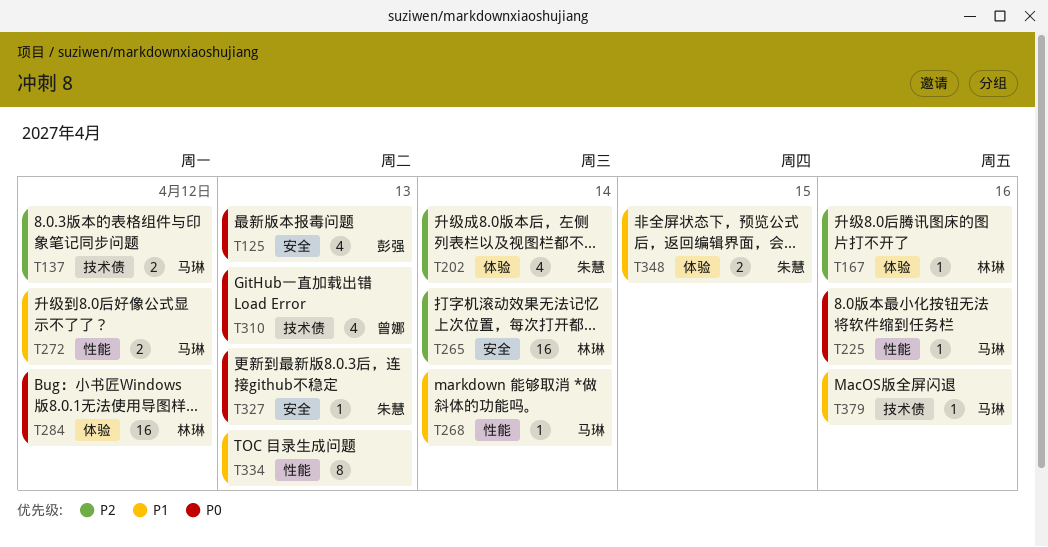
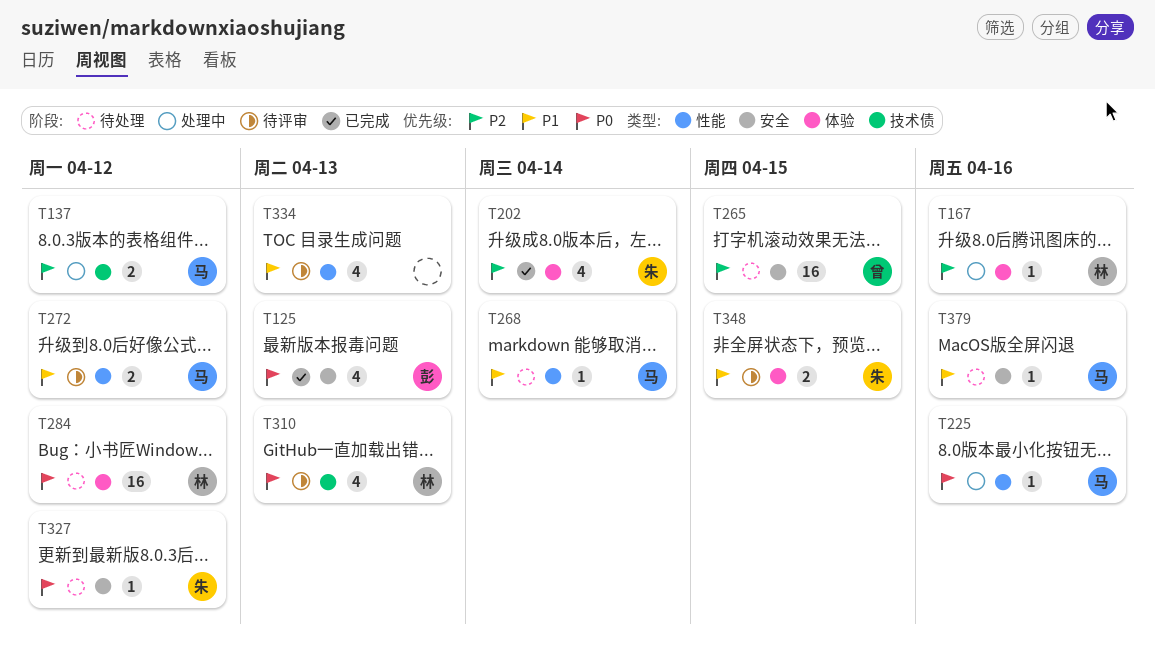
T265, owner: 林琳 -> 曾娜
T265, due: Apr 14 -> Apr 15
T310, owner: 曾娜 -> 林琳
T327, due: Apr 13 -> Apr 12
T334, estimate: 8 -> 4
T379, label: 技术债 -> 安全

